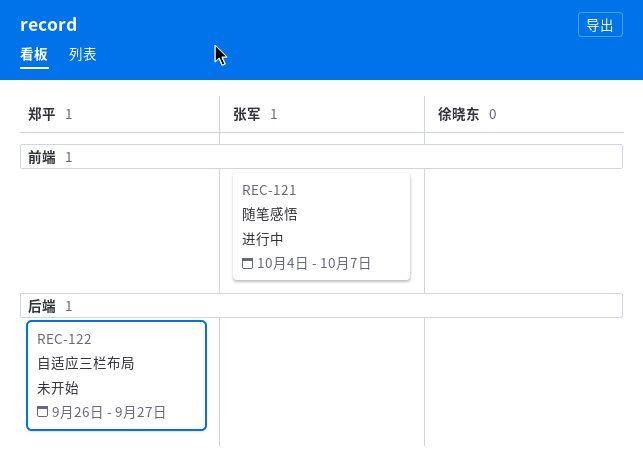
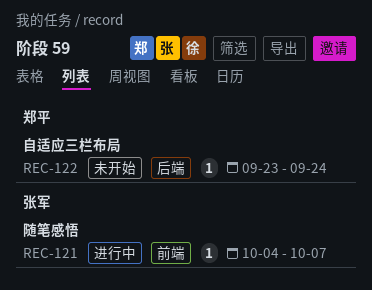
REC-122, start: Sep 26 -> Sep 23
REC-122, due: Sep 27 -> Sep 24

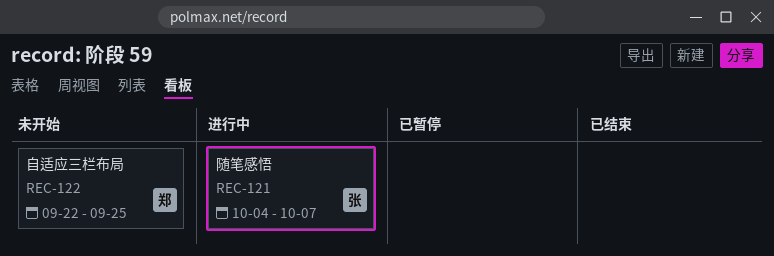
REC-122, start: Sep 23 -> Sep 22
REC-122, due: Sep 24 -> Sep 25

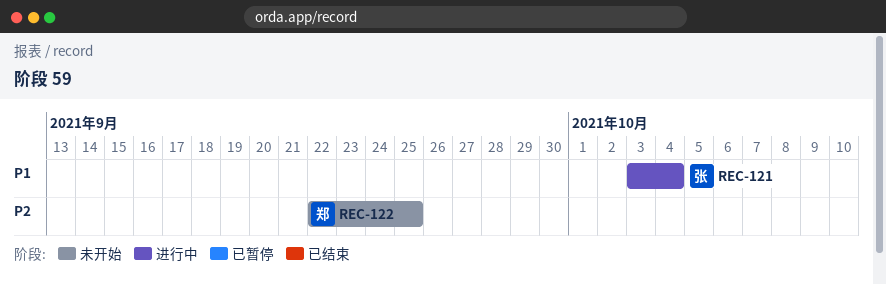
REC-121, start: Oct 4 -> Oct 3
REC-121, due: Oct 7 -> Oct 4

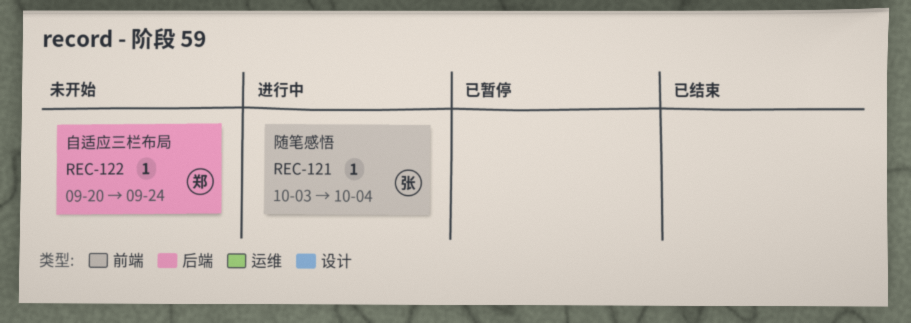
REC-122, start: Sep 22 -> Sep 20
REC-122, due: Sep 25 -> Sep 24

